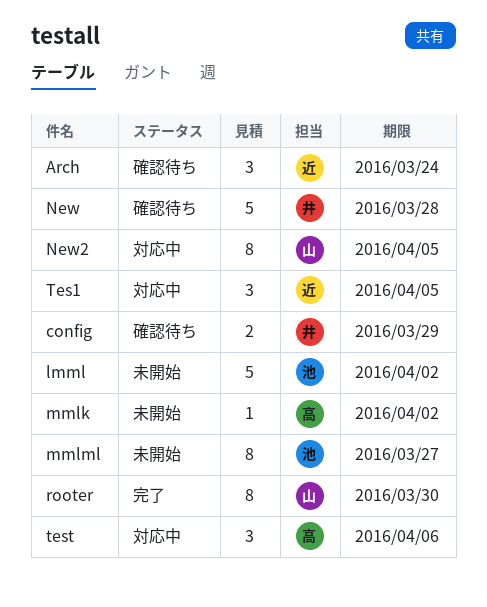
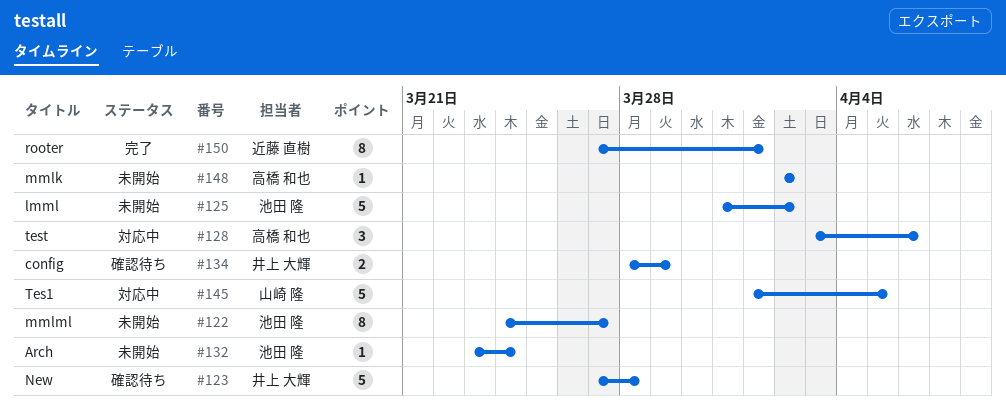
Arch, status: 確認待ち -> 未開始
Arch, owner: 近藤 直樹 -> 池田 隆
Arch, estimate: 3 -> 1
New2: present -> none
rooter, owner: 山崎 隆 -> 近藤 直樹
rooter, due: Mar 30 -> Apr 1
Tes1, owner: 近藤 直樹 -> 山崎 隆
Tes1, estimate: 3 -> 5

